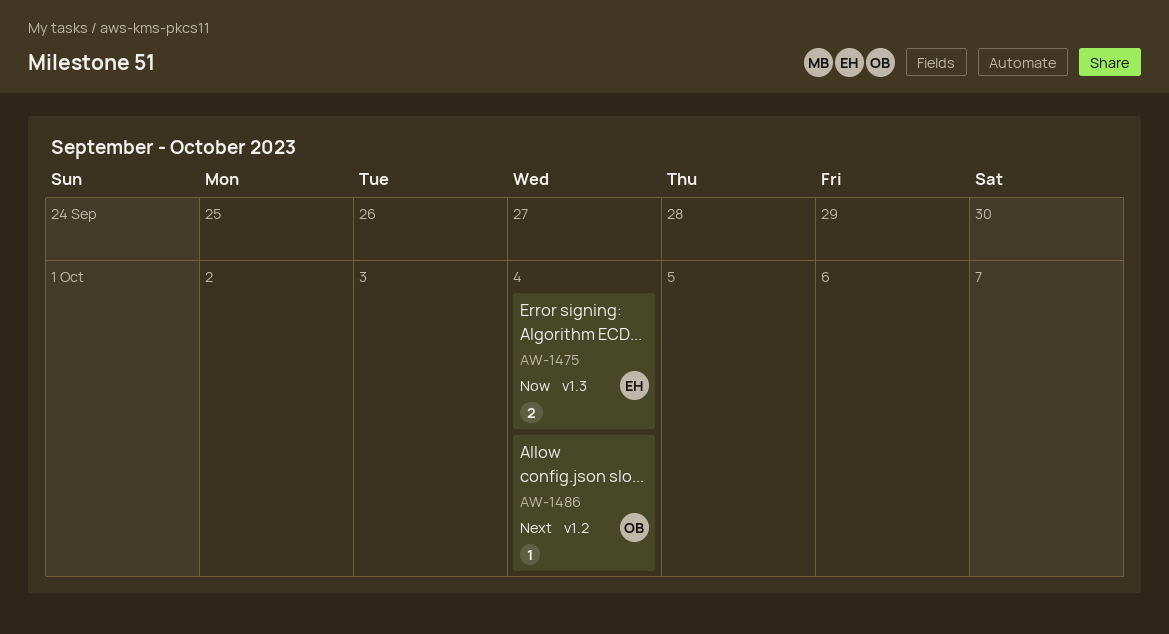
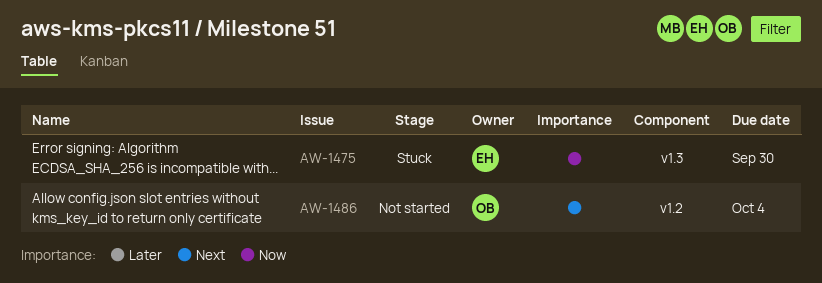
AW-1475, due: Oct 4 -> Sep 30

